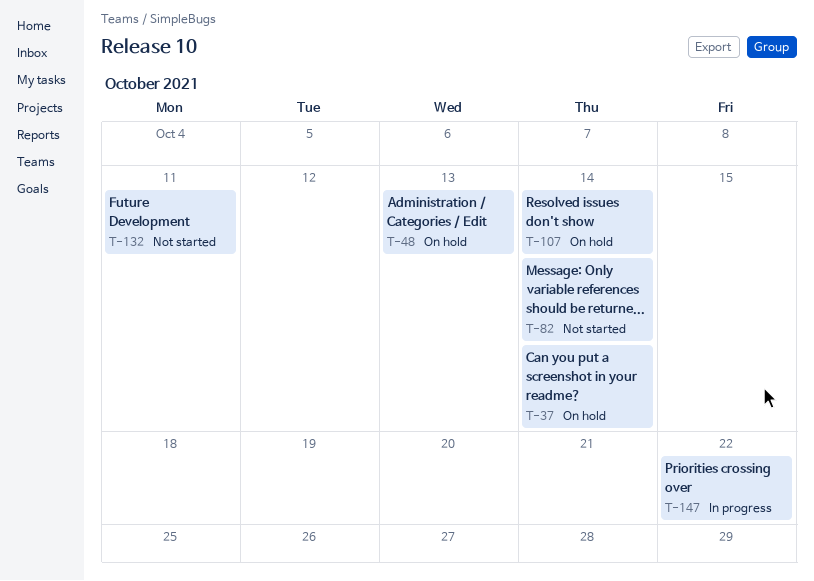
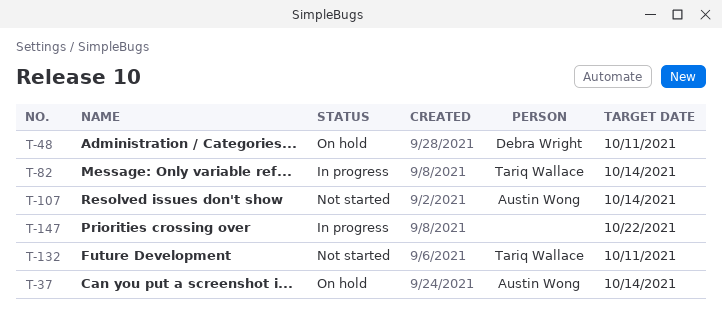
T-48, due: Oct 13 -> Oct 11
T-82, status: Not started -> In progress
T-107, status: On hold -> Not started

